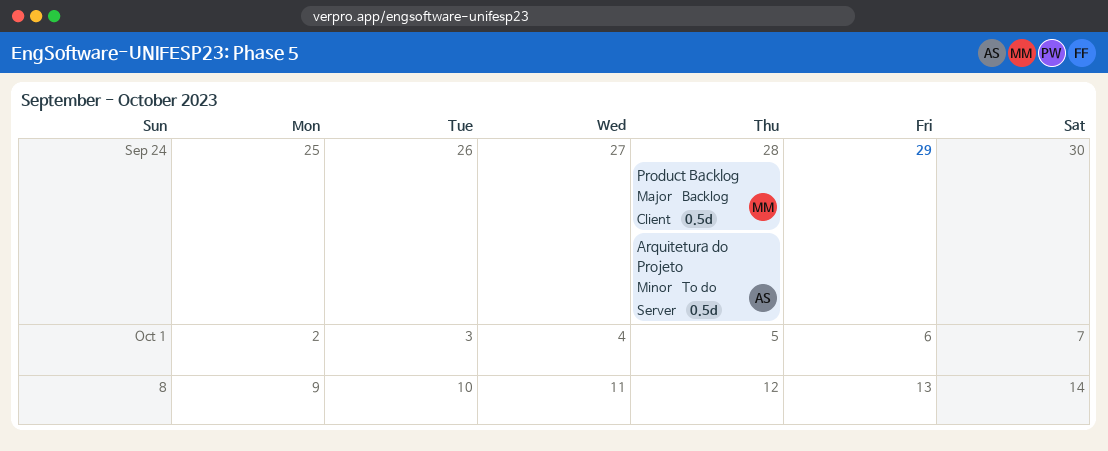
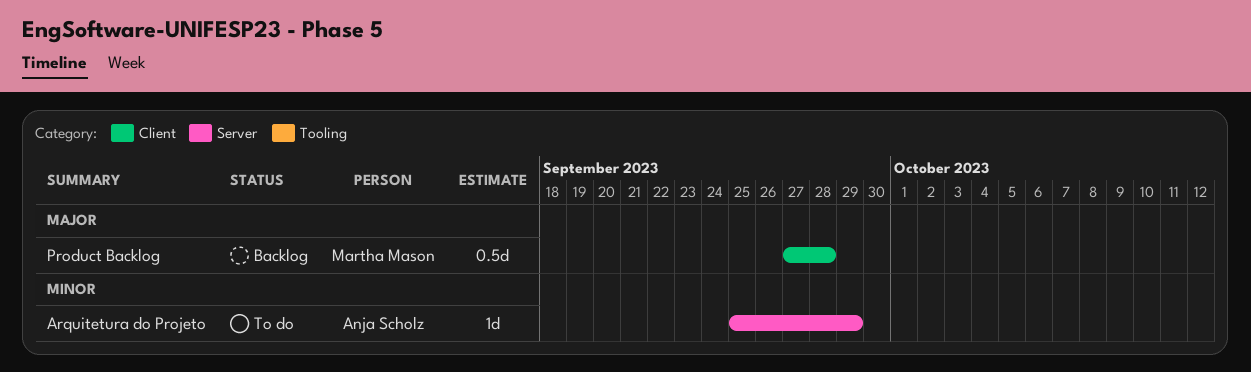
Arquitetura do Projeto, estimate: 0.5d -> 1d
Arquitetura do Projeto, due: Sep 28 -> Sep 29

